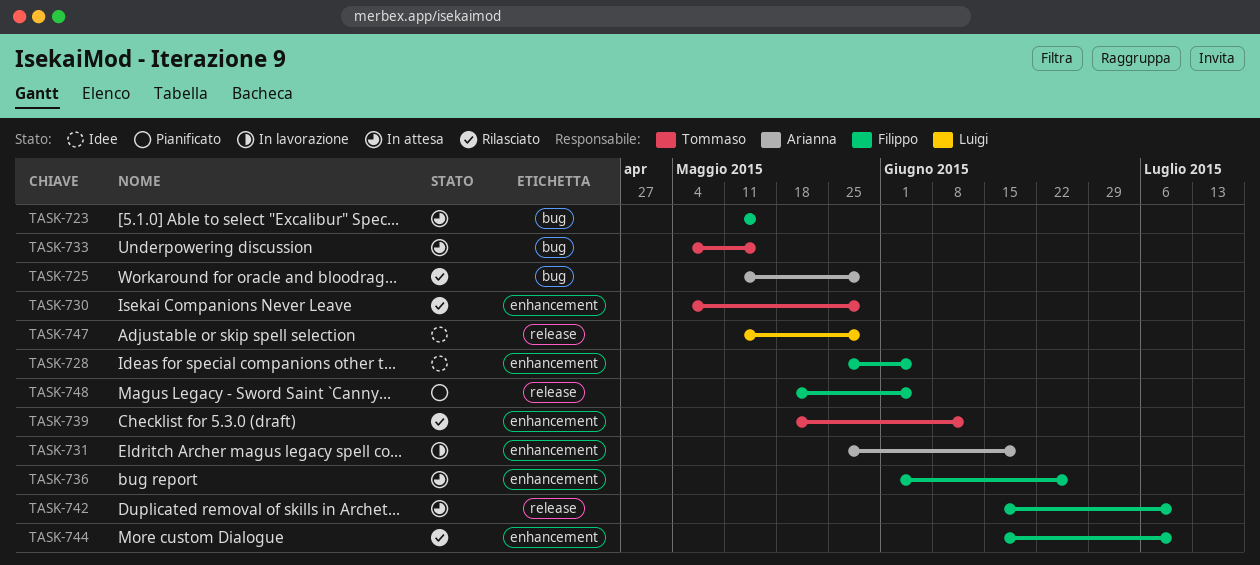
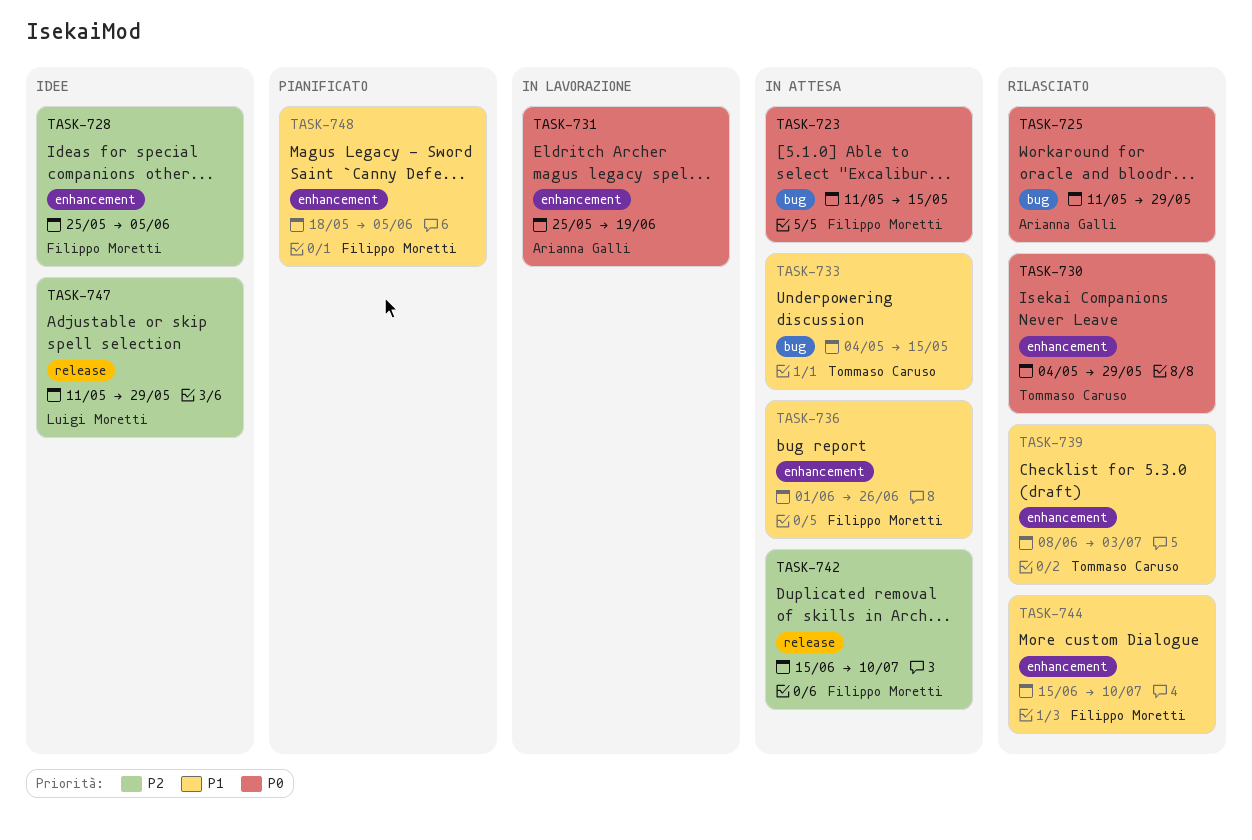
TASK-739, start: May 18 -> Jun 8
TASK-739, due: Jun 12 -> Jul 3
TASK-748, label: release -> enhancement

